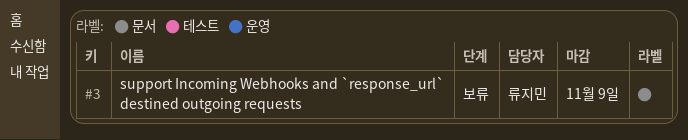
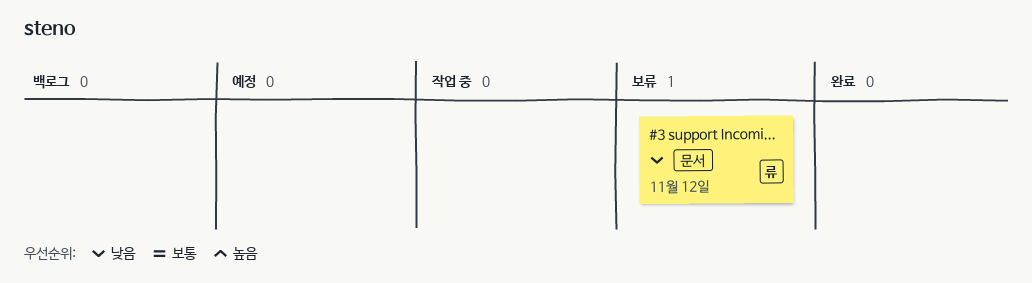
#3, due: Nov 9 -> Nov 12

